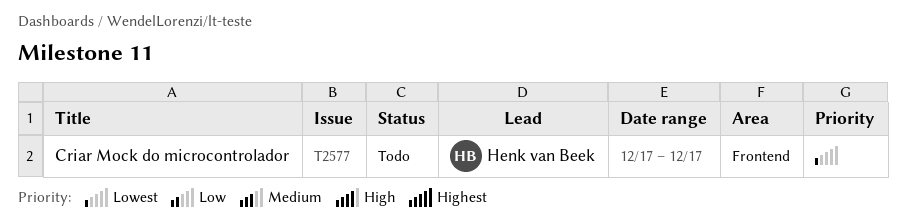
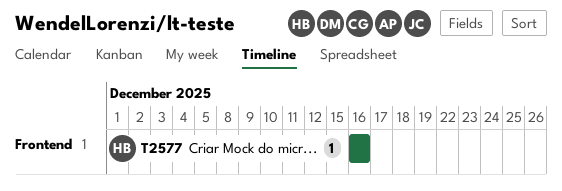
T2577, start: Dec 17 -> Dec 16
T2577, due: Dec 17 -> Dec 16

